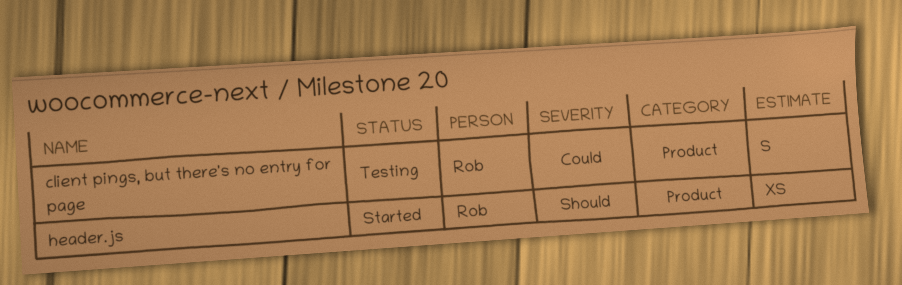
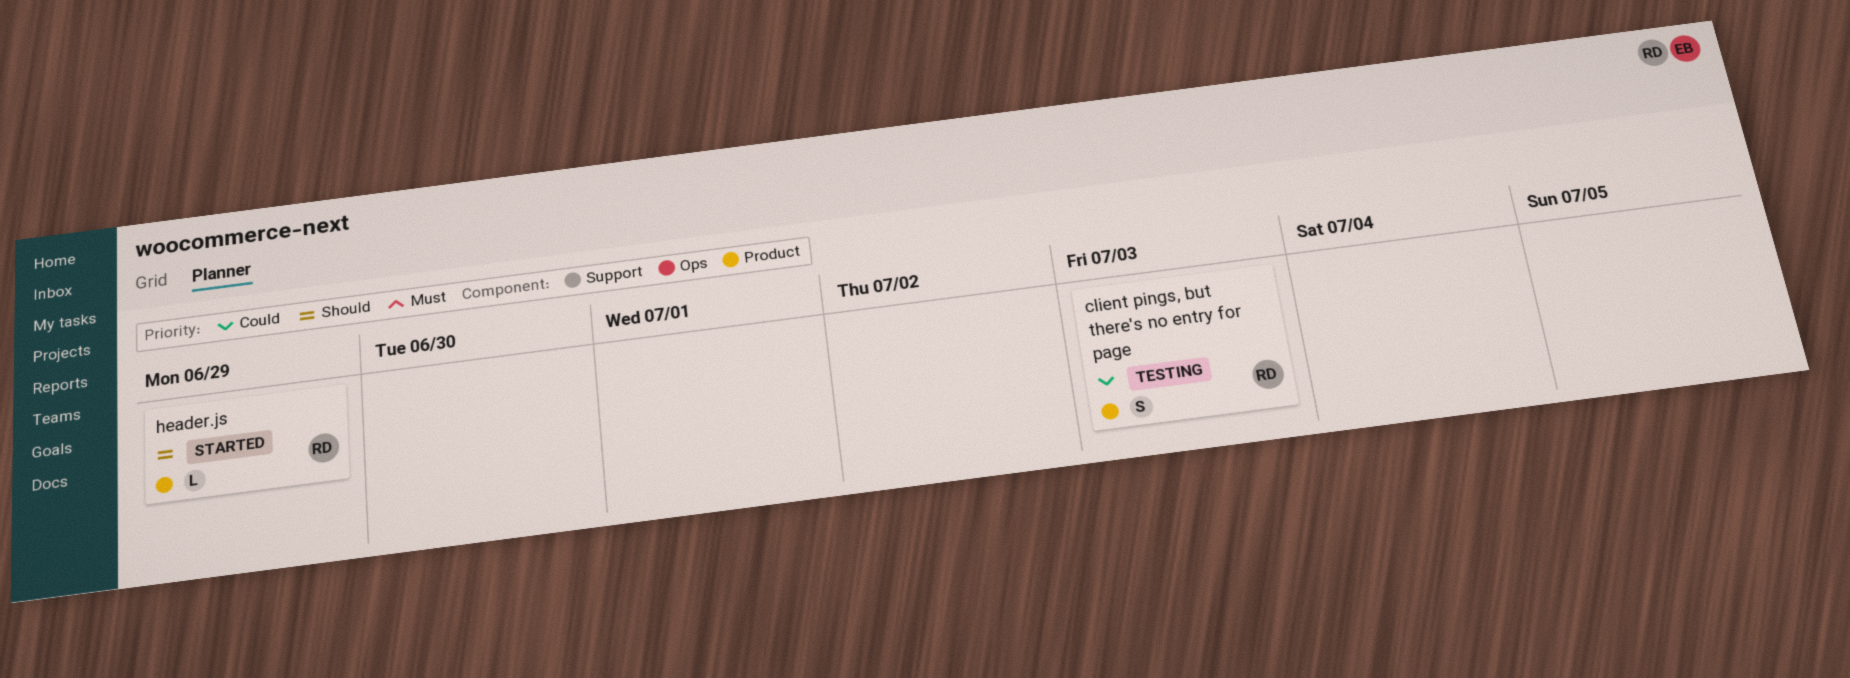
header.js, estimate: XS -> L

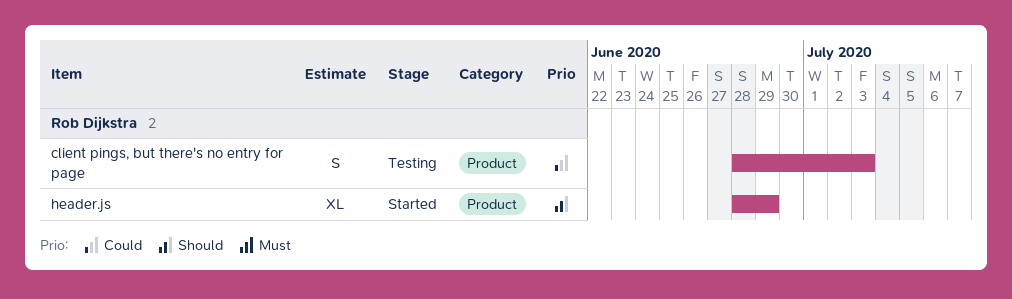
header.js, estimate: L -> XL

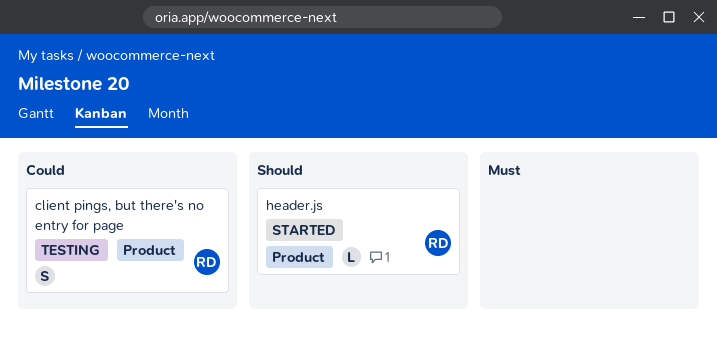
header.js, estimate: XL -> L

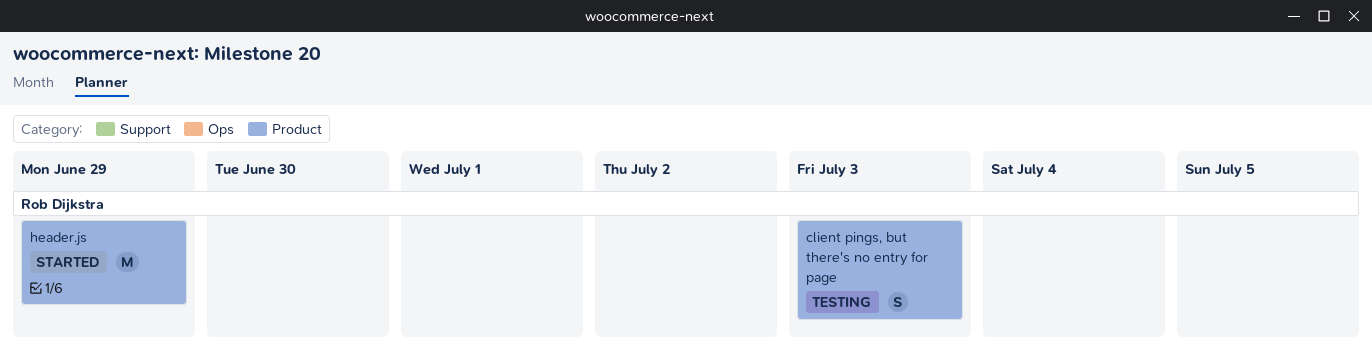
header.js, estimate: L -> M

